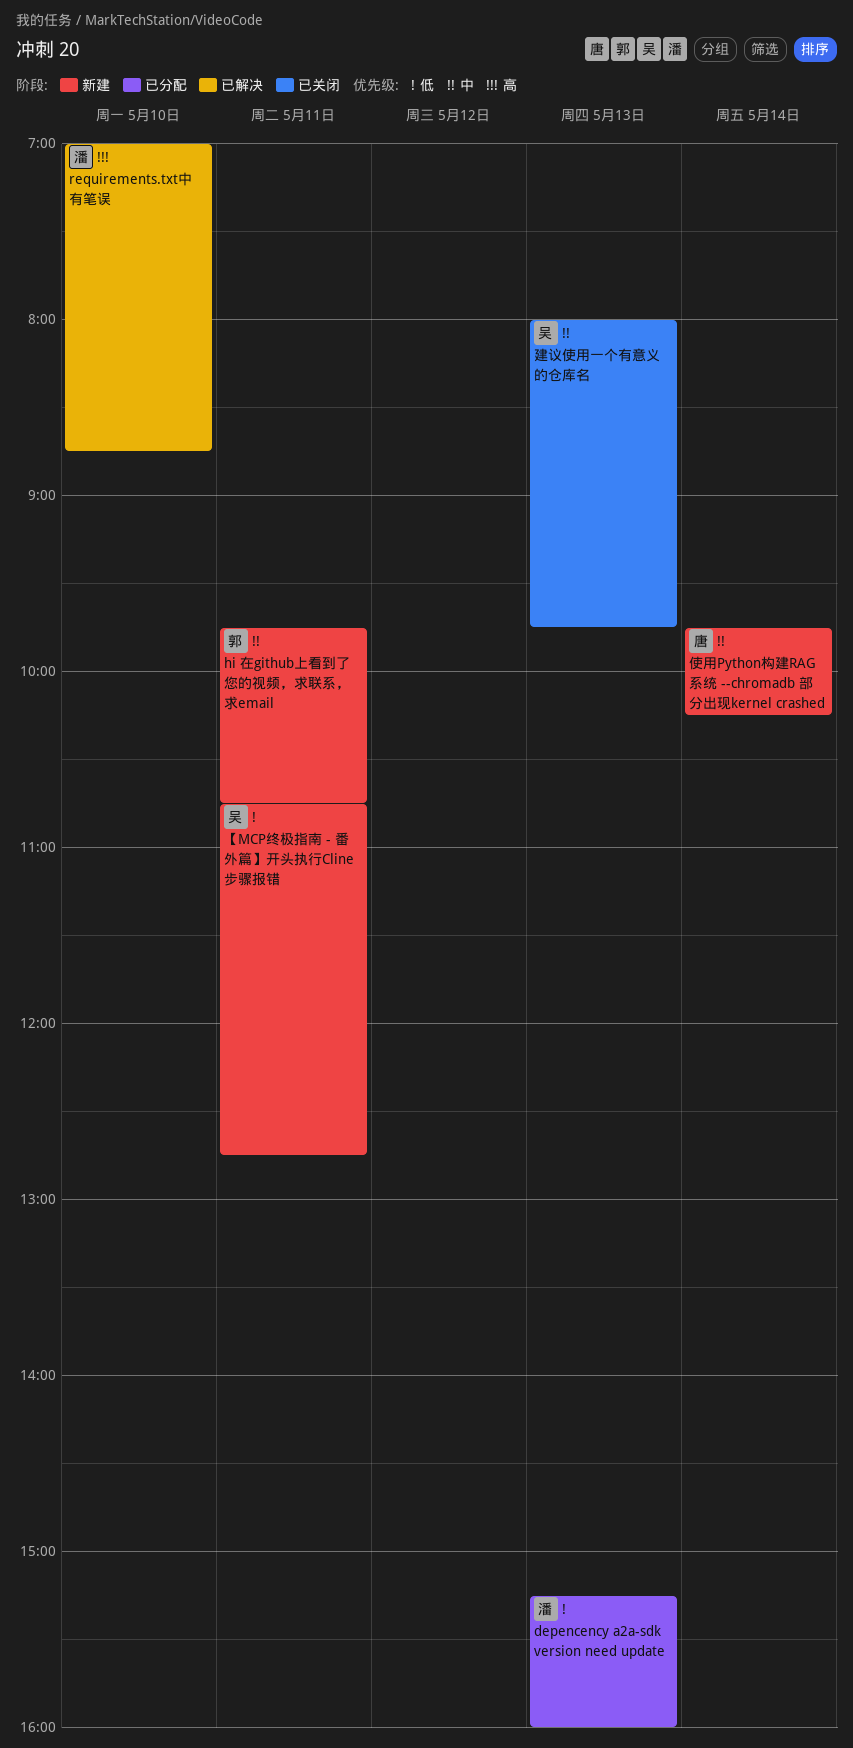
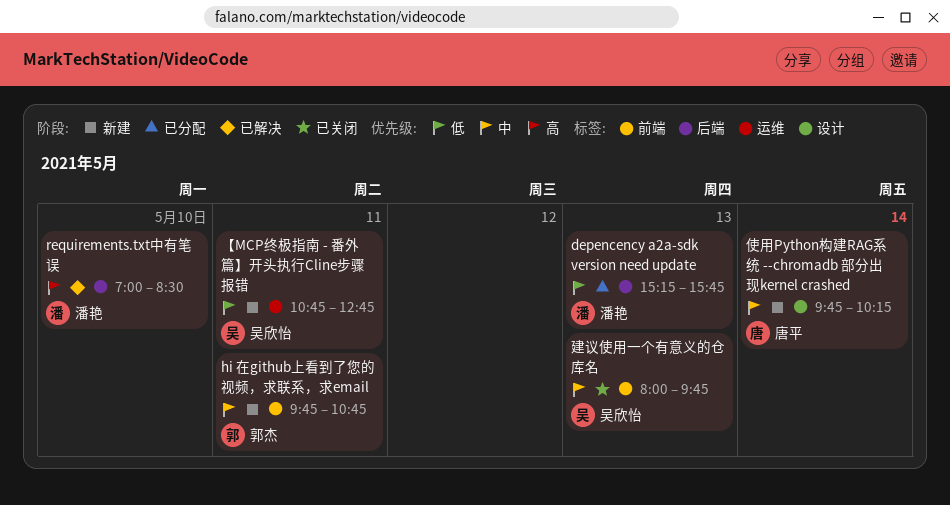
depencency a2a-sdk version need update, ends: 16:00 -> 15:45
requirements.txt中有笔误, ends: 08:45 -> 08:30

